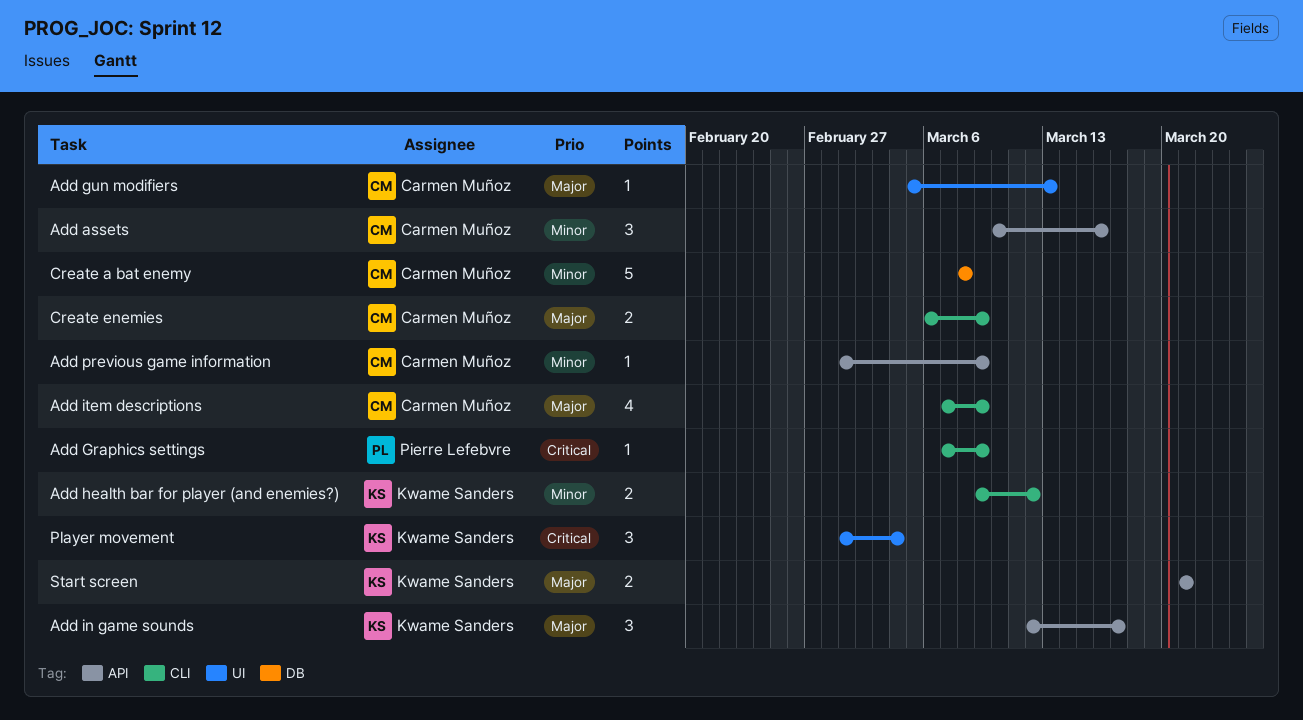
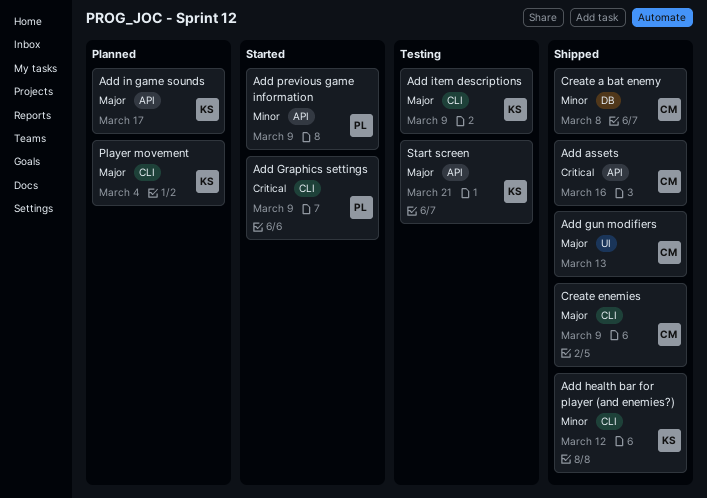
Add assets, priority: Minor -> Critical
Add item descriptions, owner: Carmen Muñoz -> Kwame Sanders
Add previous game information, owner: Carmen Muñoz -> Pierre Lefebvre
Player movement, priority: Critical -> Major
Player movement, label: UI -> CLI

